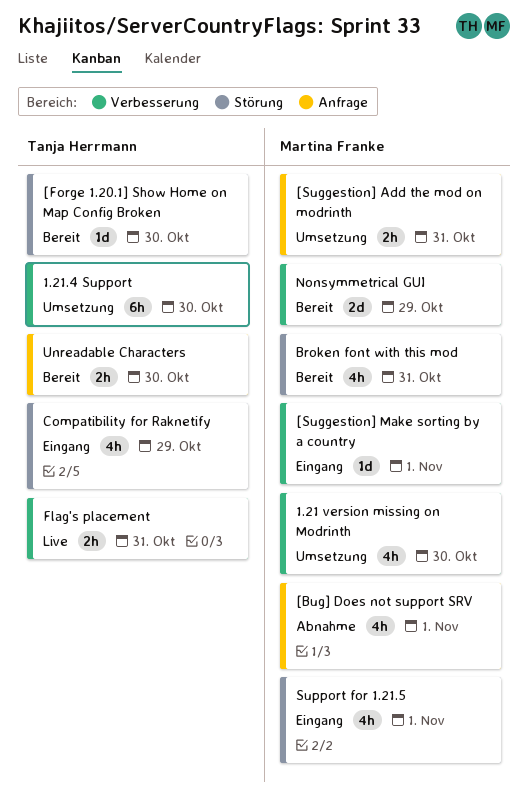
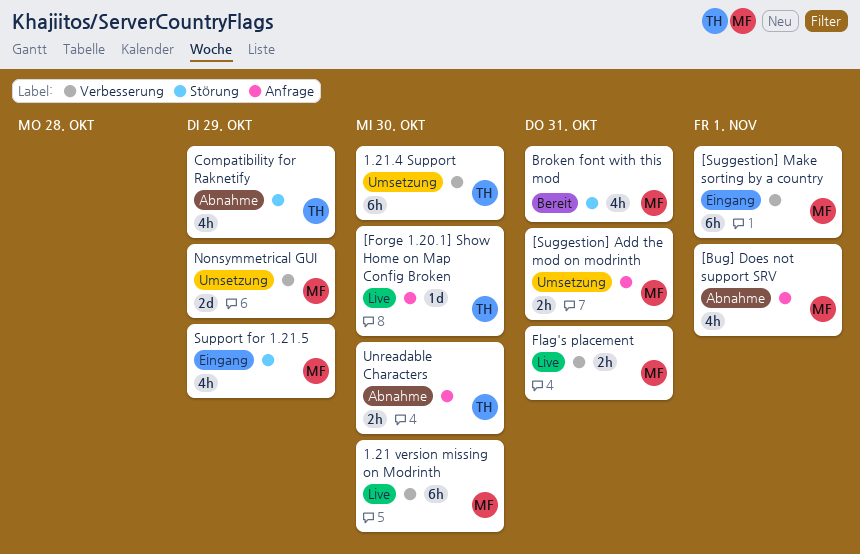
1.21 version missing on Modrinth, status: Umsetzung -> Live
1.21 version missing on Modrinth, estimate: 4h -> 6h
[Forge 1.20.1] Show Home on Map Config Broken, status: Bereit -> Live
[Forge 1.20.1] Show Home on Map Config Broken, label: Störung -> Anfrage
[Suggestion] Make sorting by a country, estimate: 1d -> 6h
Compatibility for Raknetify, status: Eingang -> Abnahme
Flag's placement, owner: Tanja Herrmann -> Martina Franke
Nonsymmetrical GUI, status: Bereit -> Umsetzung
Support for 1.21.5, due: Nov 1 -> Oct 29
Unreadable Characters, status: Bereit -> Abnahme

